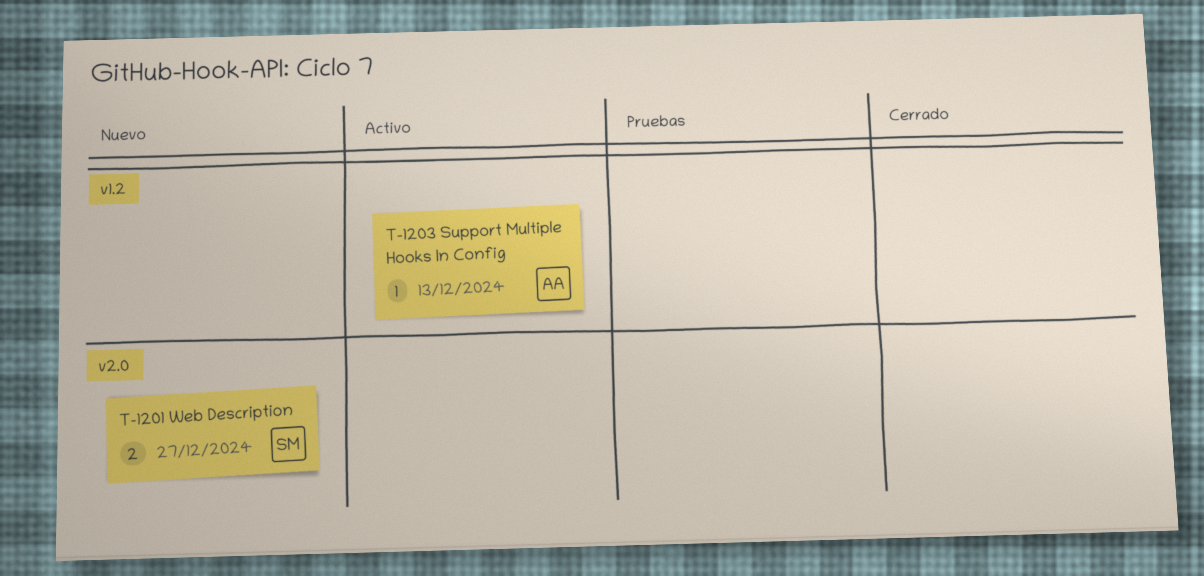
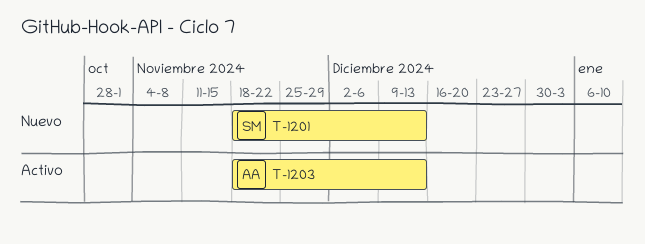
T-1201, due: Dec 27 -> Dec 13

